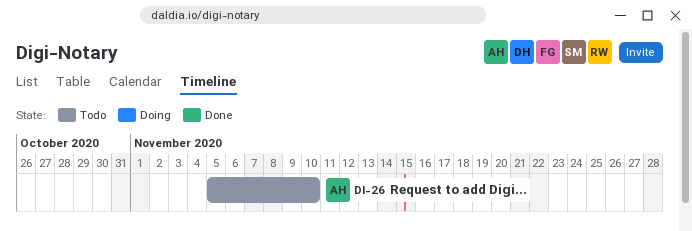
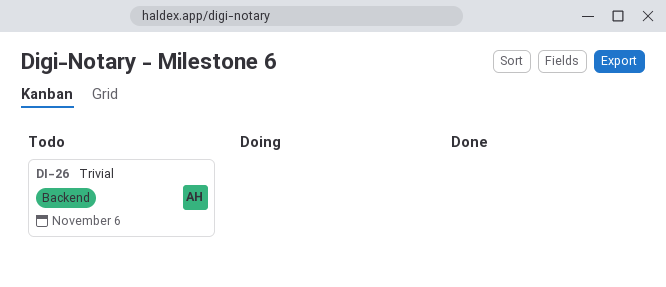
DI-26, due: Nov 10 -> Nov 6

